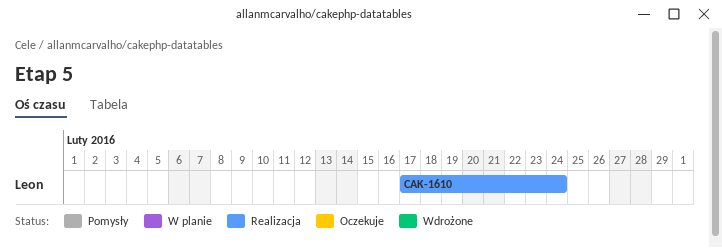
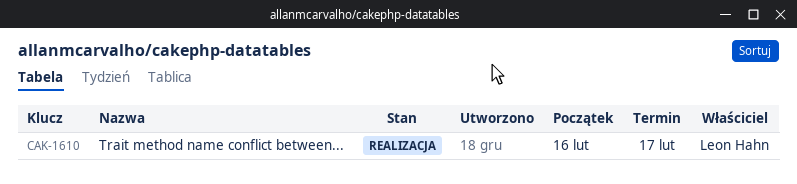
CAK-1610, start: Feb 17 -> Feb 16
CAK-1610, due: Feb 24 -> Feb 17

